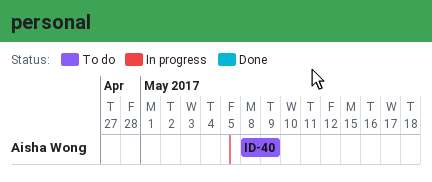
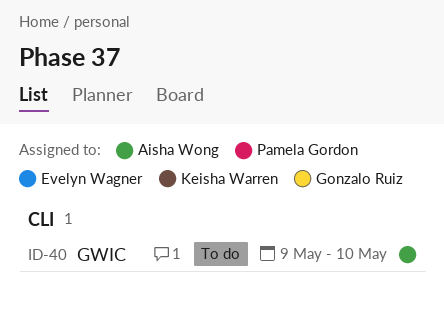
ID-40, start: May 8 -> May 9
ID-40, due: May 9 -> May 10

